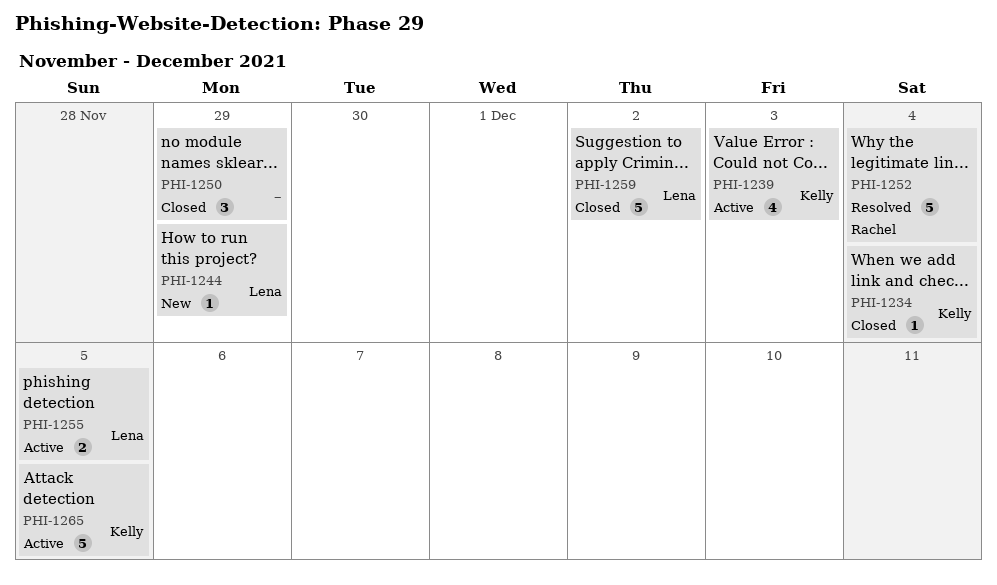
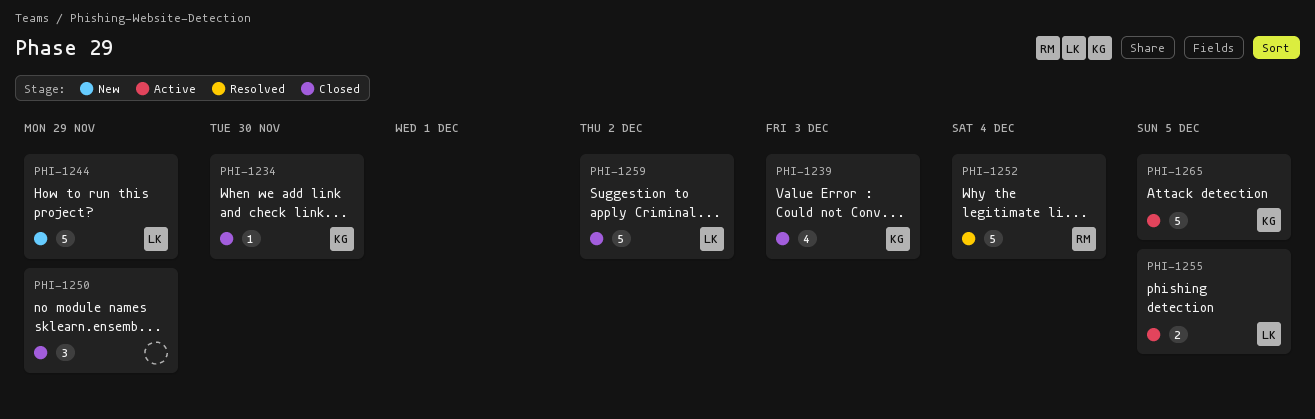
PHI-1234, due: Dec 4 -> Nov 30
PHI-1239, status: Active -> Closed
PHI-1244, estimate: 1 -> 5

